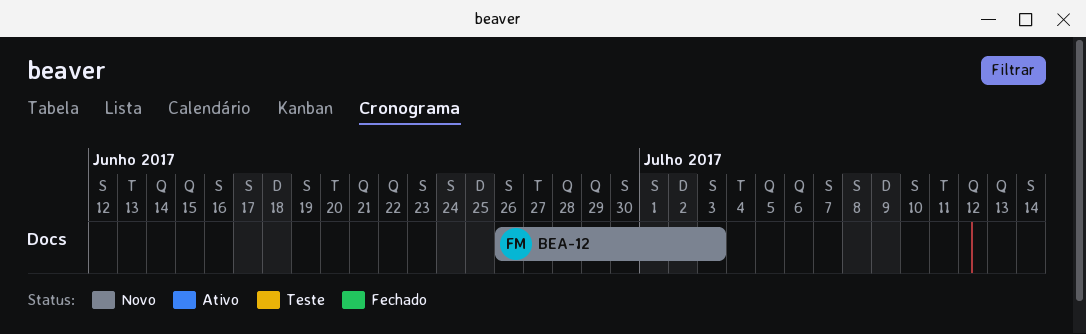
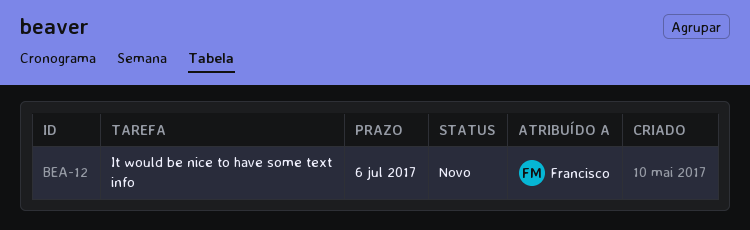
BEA-12, due: Jul 3 -> Jul 6

